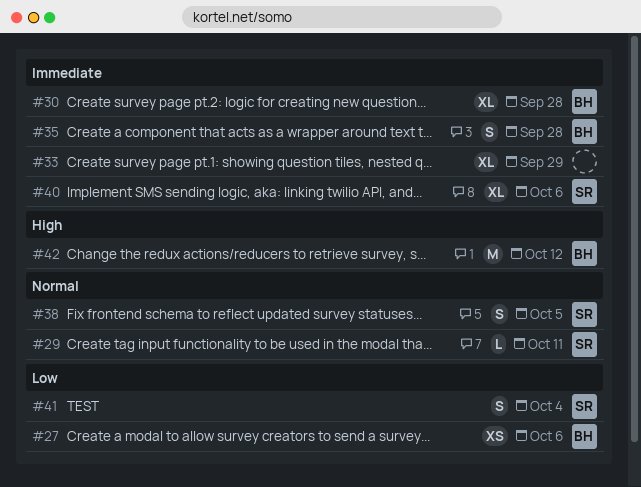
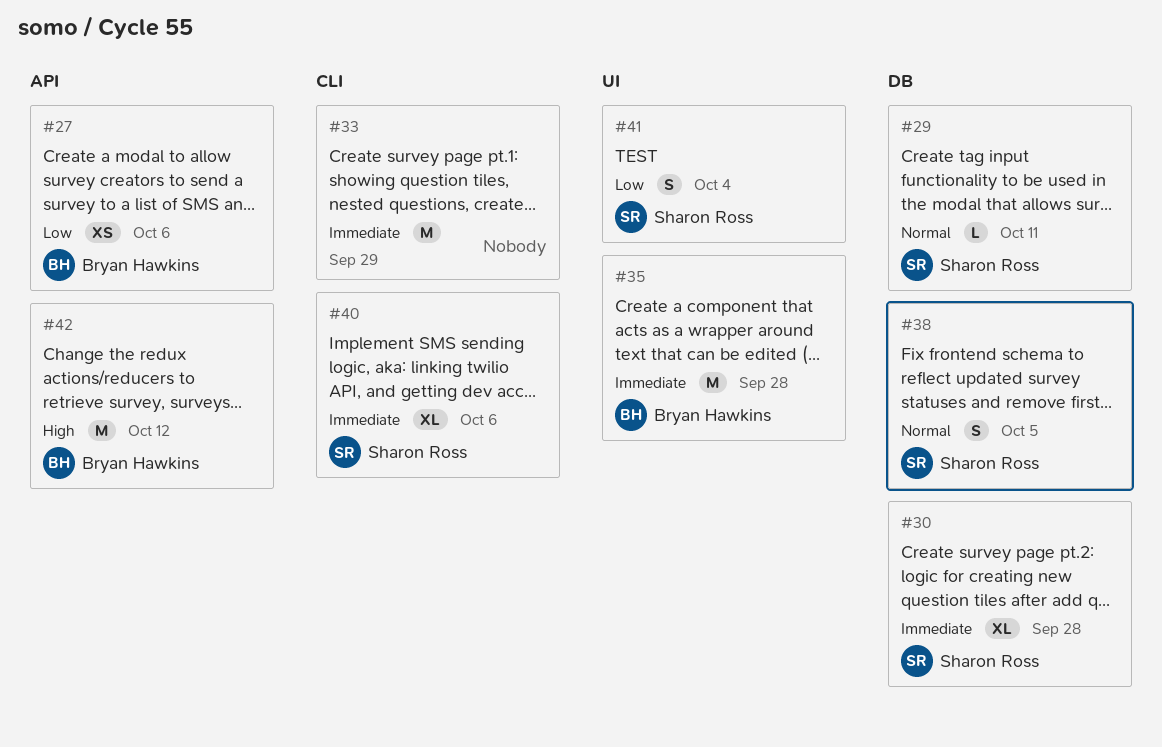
#30, owner: Bryan Hawkins -> Sharon Ross
#33, estimate: XL -> M
#35, estimate: S -> M

